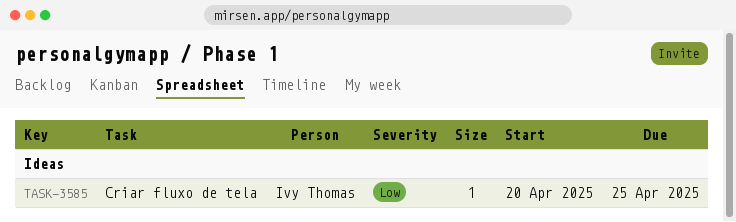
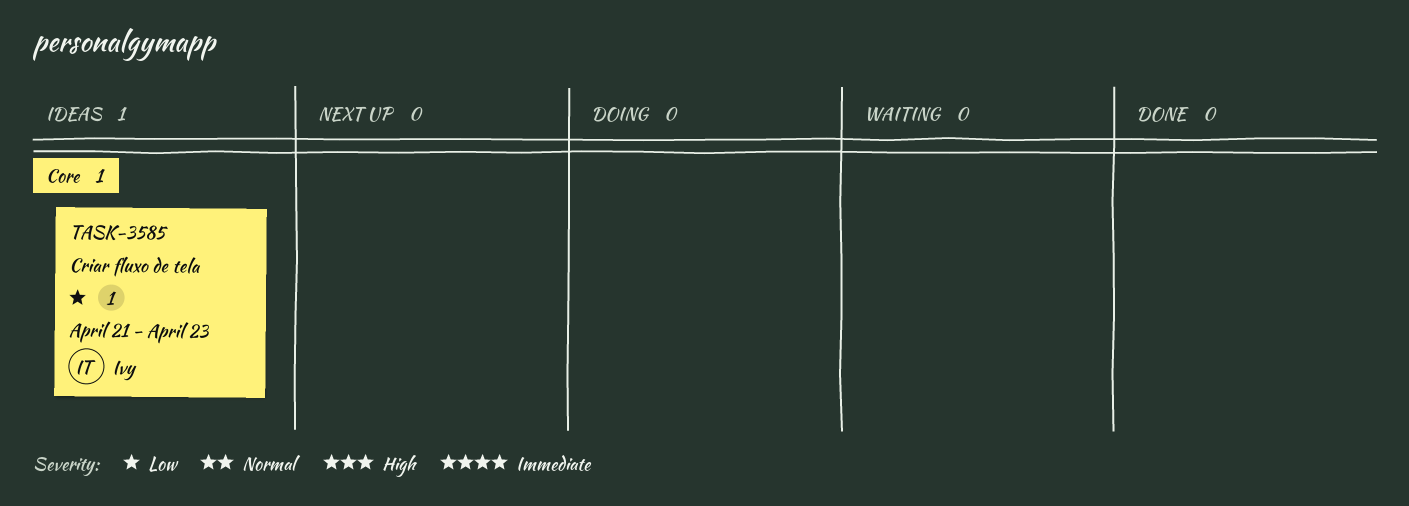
TASK-3585, start: Apr 20 -> Apr 21
TASK-3585, due: Apr 25 -> Apr 23

